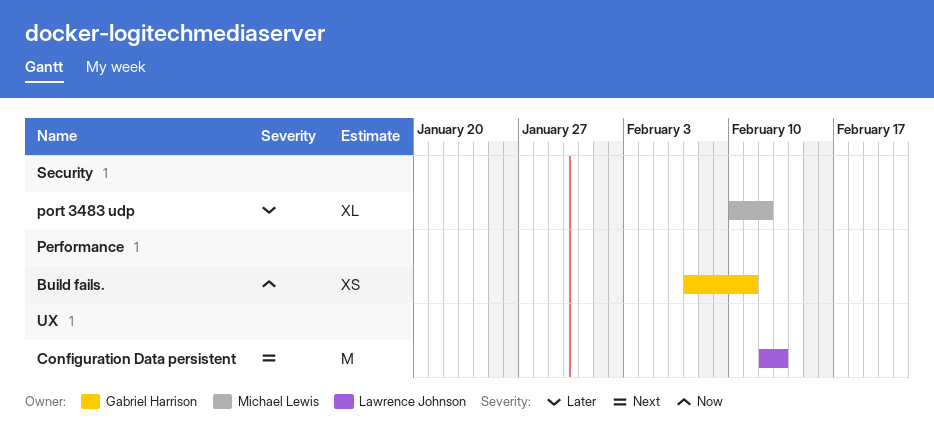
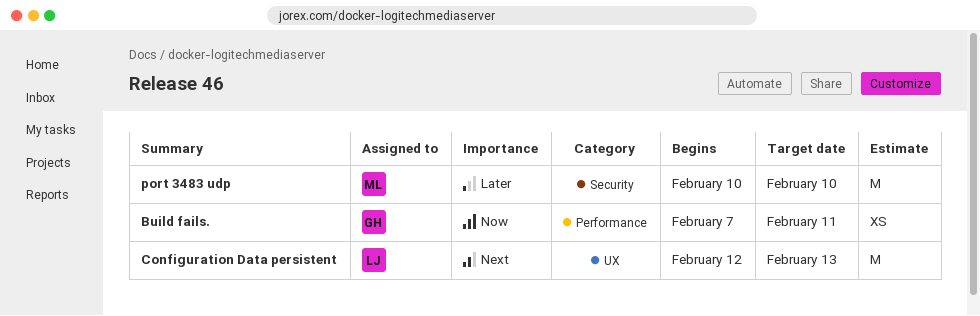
port 3483 udp, estimate: XL -> M
port 3483 udp, due: Feb 12 -> Feb 10

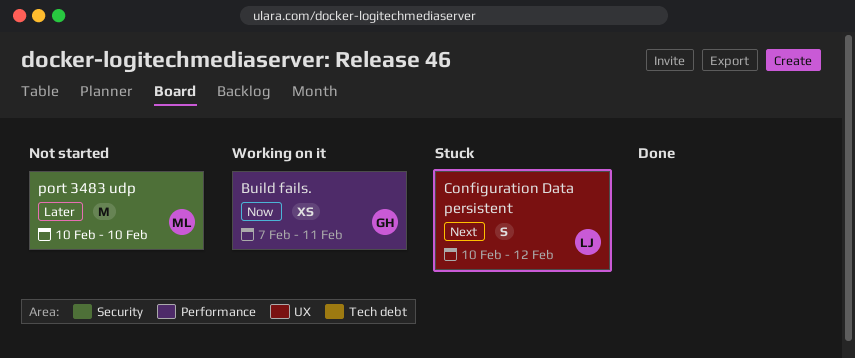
Configuration Data persistent, estimate: M -> S
Configuration Data persistent, start: Feb 12 -> Feb 10
Configuration Data persistent, due: Feb 13 -> Feb 12

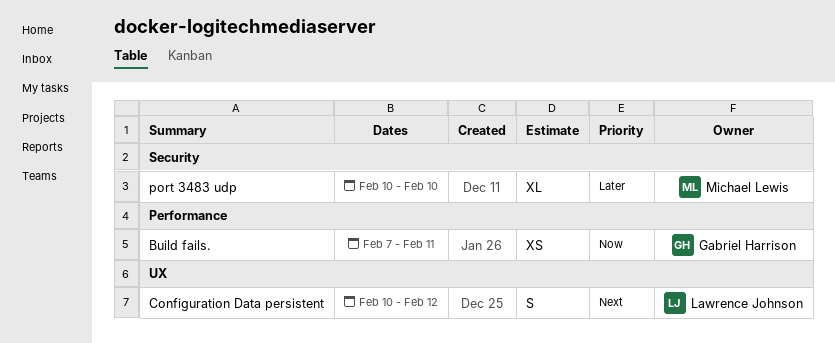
port 3483 udp, estimate: M -> XL

